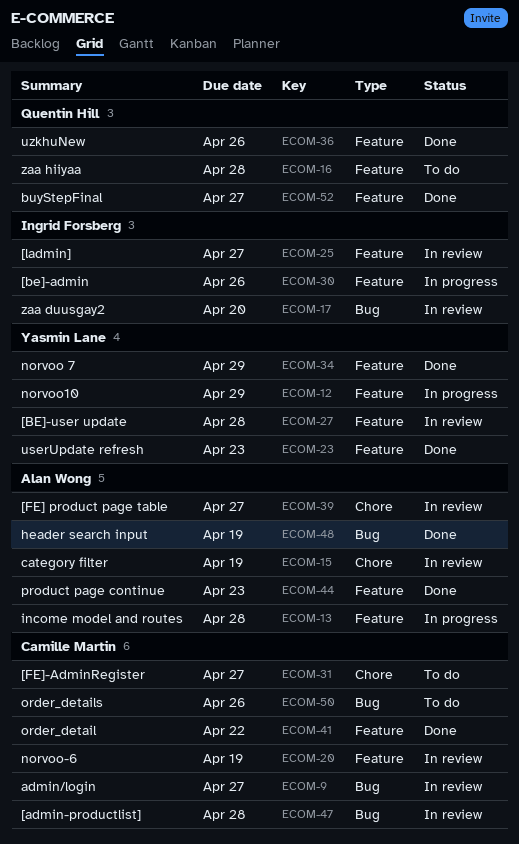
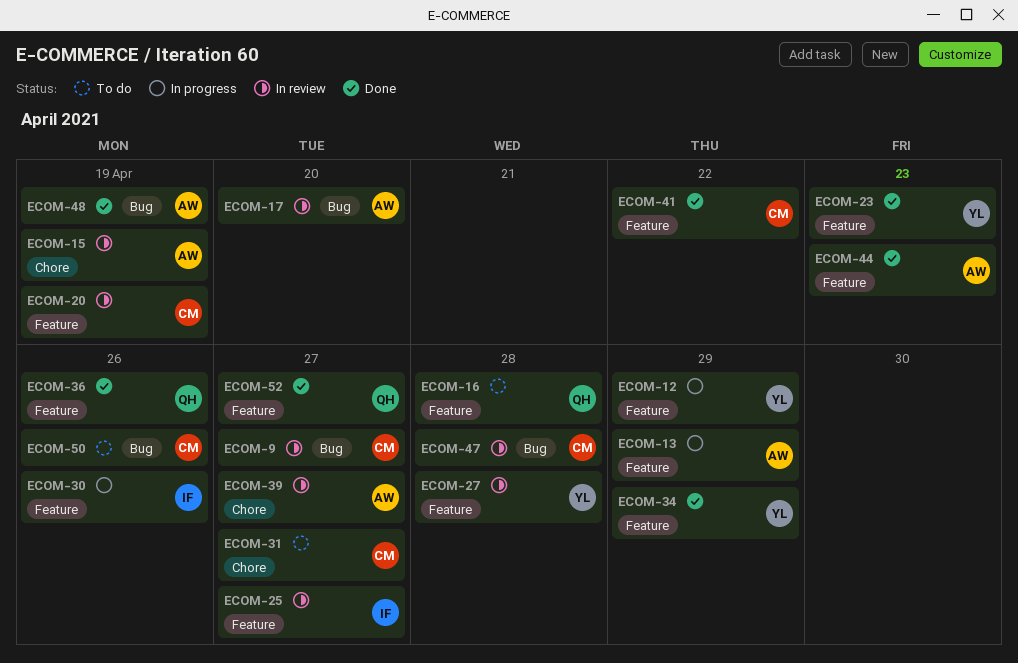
ECOM-13, due: Apr 28 -> Apr 29
ECOM-17, owner: Ingrid Forsberg -> Alan Wong

